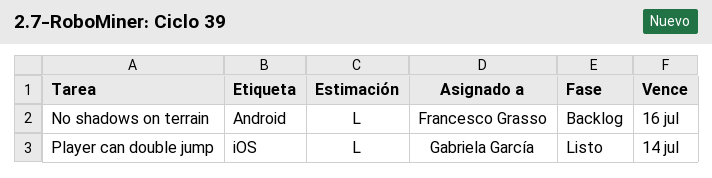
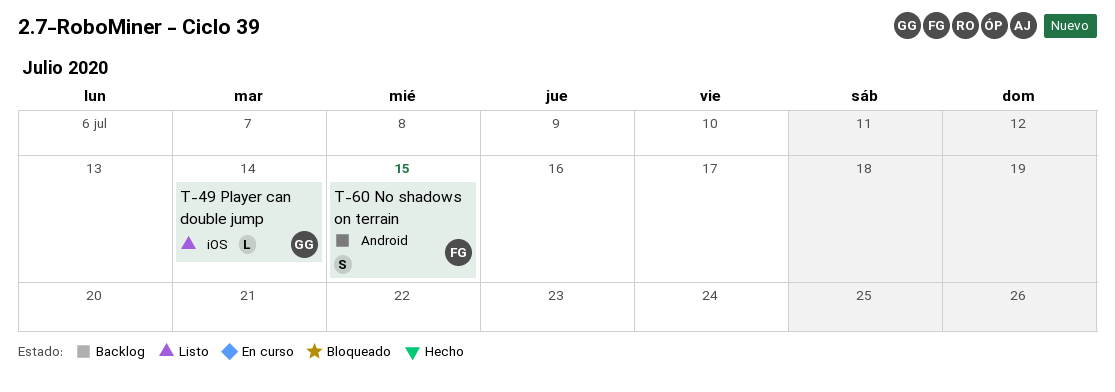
No shadows on terrain, estimate: L -> S
No shadows on terrain, due: Jul 16 -> Jul 15

